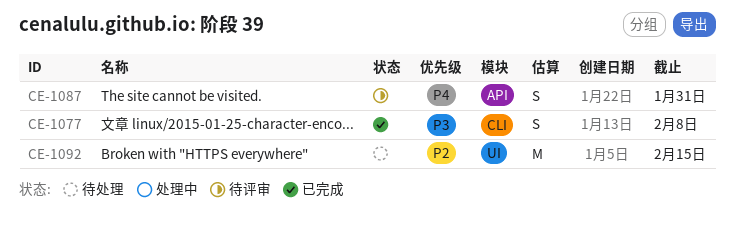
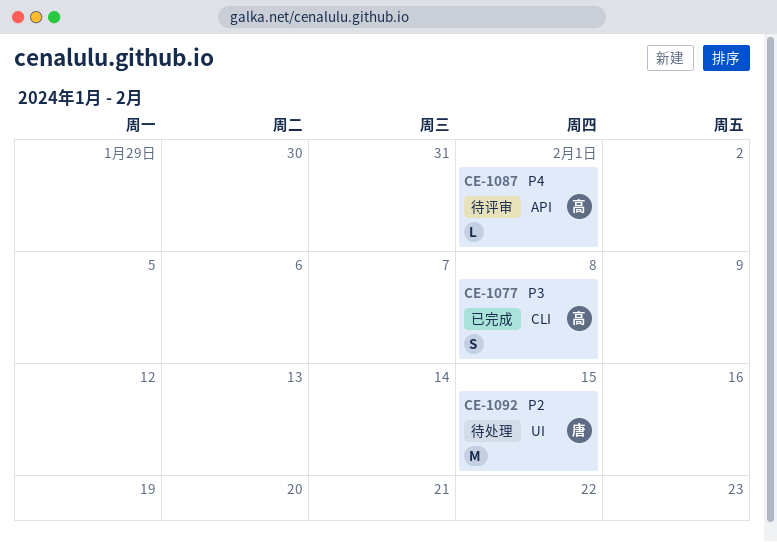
CE-1087, estimate: S -> L
CE-1087, due: Jan 31 -> Feb 1

